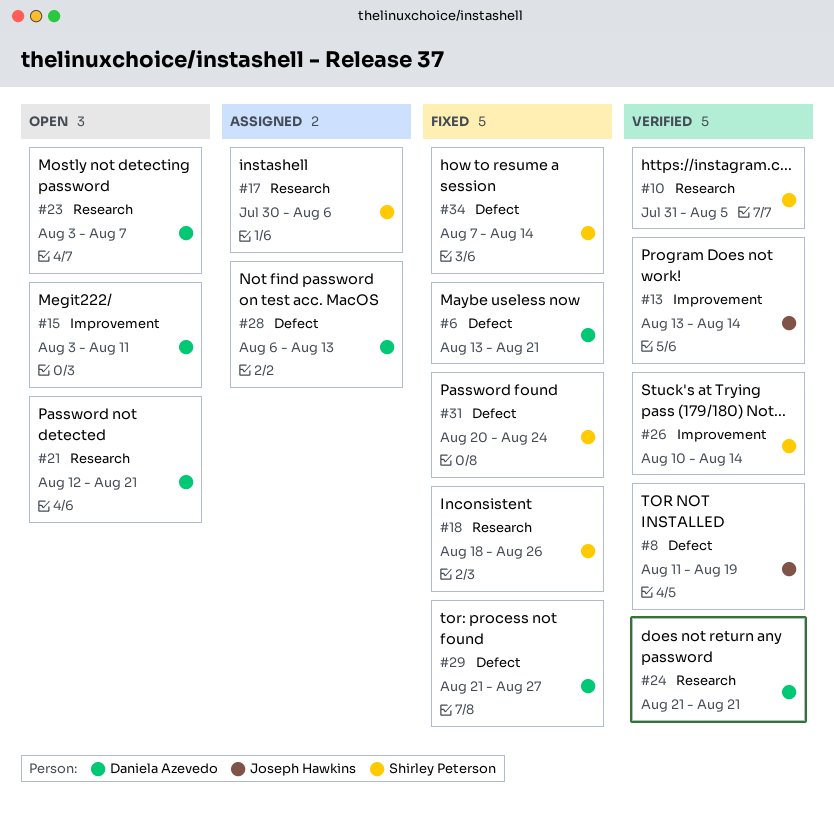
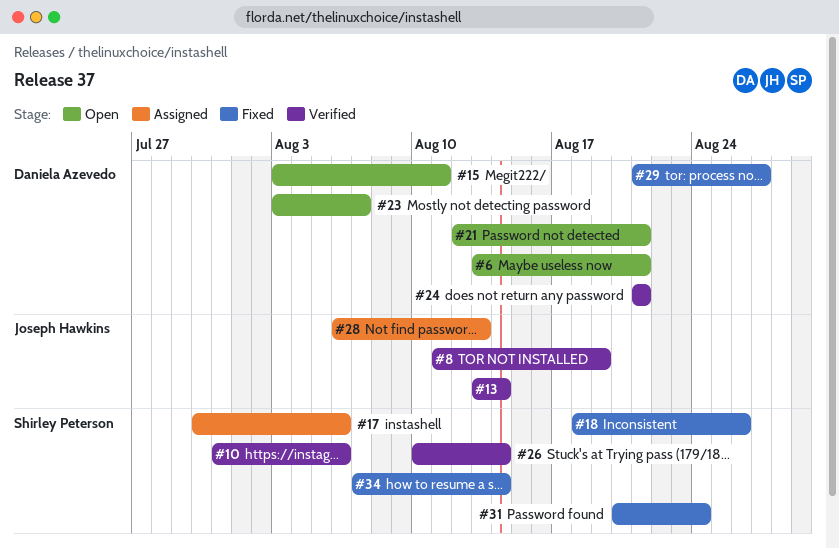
#6, status: Fixed -> Open
#10, due: Aug 5 -> Aug 6
#28, owner: Daniela Azevedo -> Joseph Hawkins

